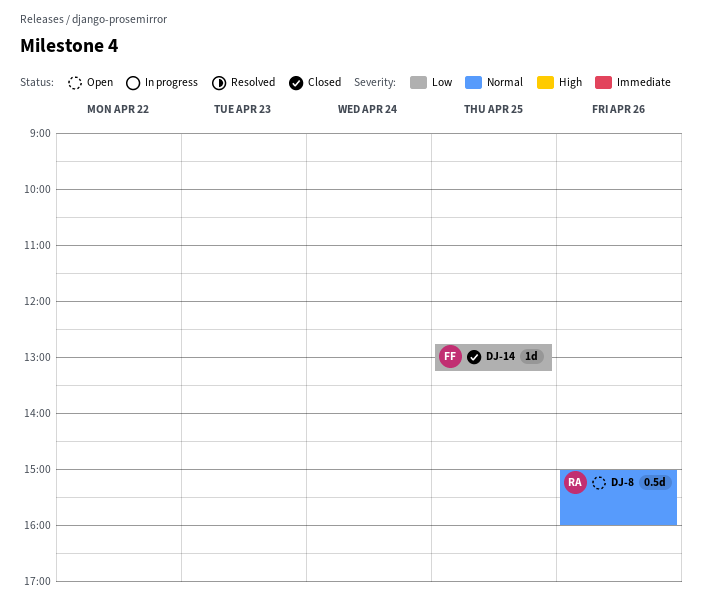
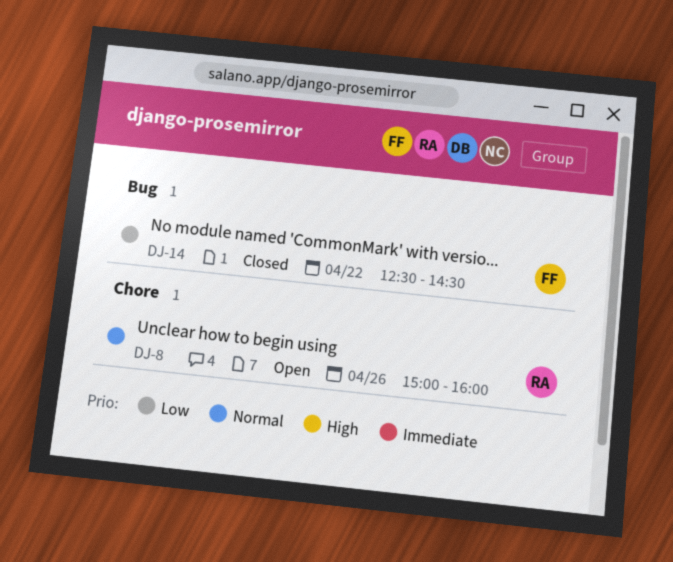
DJ-14, day: Apr 25 -> Apr 22
DJ-14, begins: 12:45 -> 12:30
DJ-14, ends: 13:15 -> 14:30

